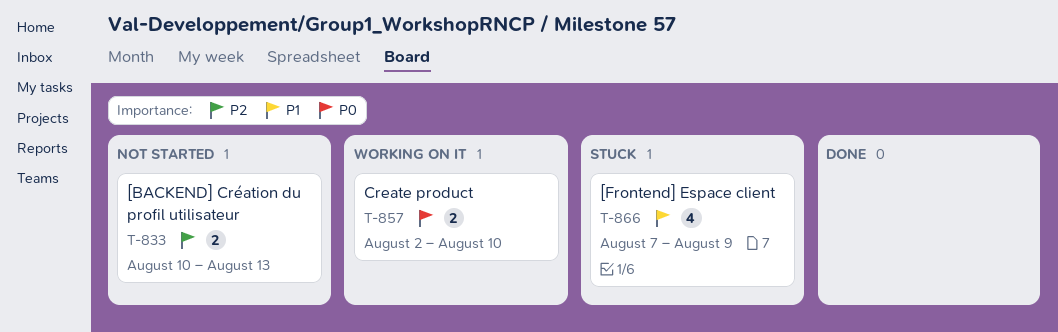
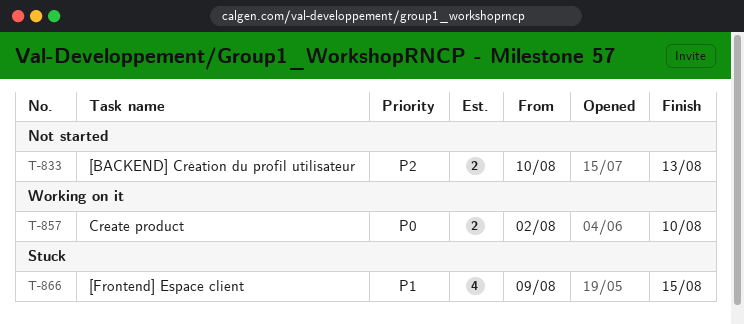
T-866, start: Aug 7 -> Aug 9
T-866, due: Aug 9 -> Aug 15

